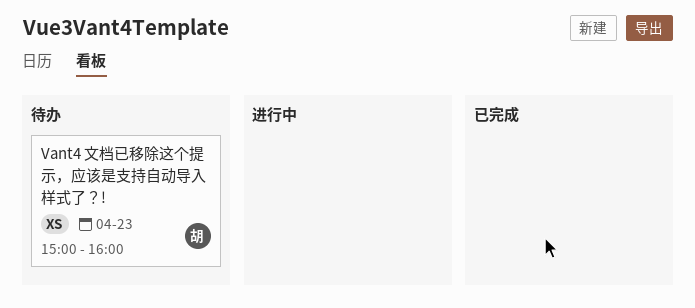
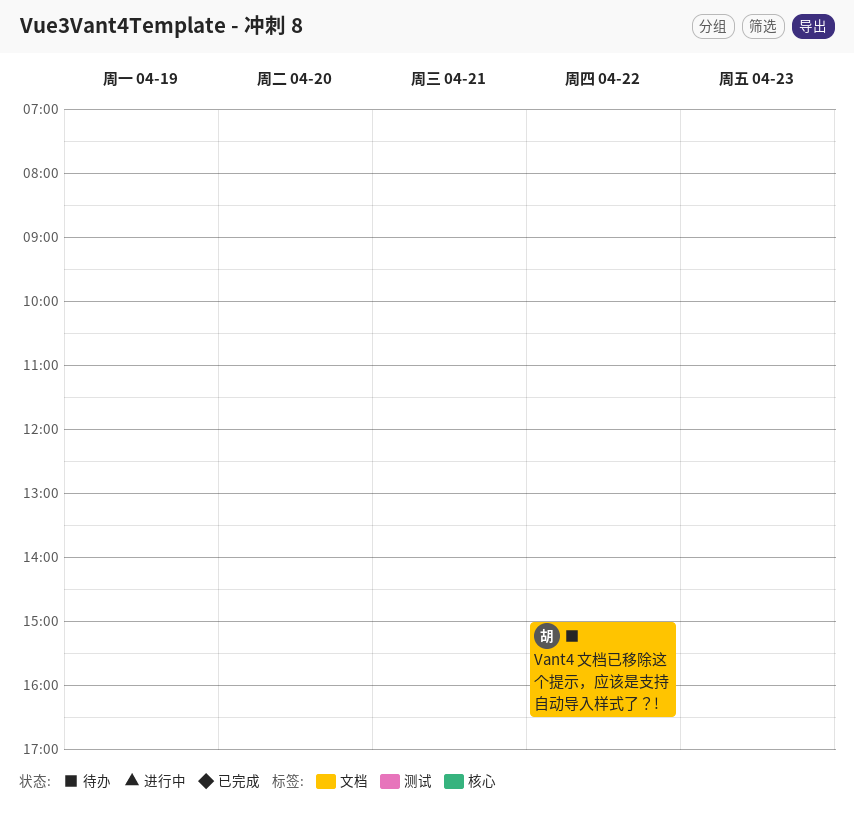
Vant4 文档已移除这个提示，应该是支持自动导入样式了？!, day: Apr 23 -> Apr 22
Vant4 文档已移除这个提示，应该是支持自动导入样式了？!, ends: 16:00 -> 16:30

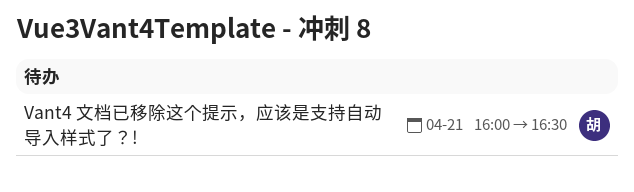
Vant4 文档已移除这个提示，应该是支持自动导入样式了？!, day: Apr 22 -> Apr 21
Vant4 文档已移除这个提示，应该是支持自动导入样式了？!, begins: 15:00 -> 16:00

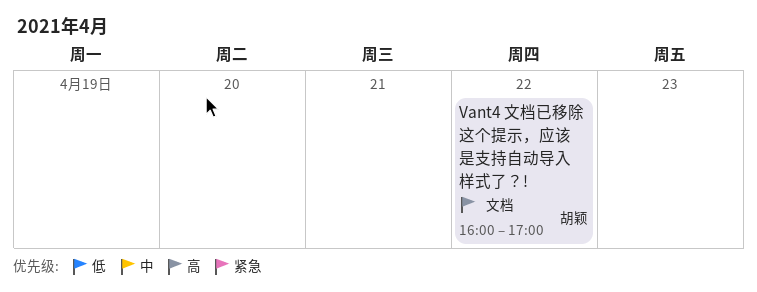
Vant4 文档已移除这个提示，应该是支持自动导入样式了？!, day: Apr 21 -> Apr 22
Vant4 文档已移除这个提示，应该是支持自动导入样式了？!, ends: 16:30 -> 17:00

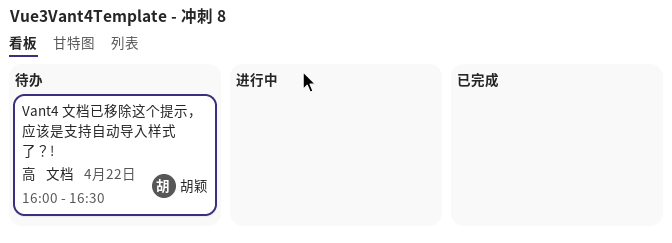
Vant4 文档已移除这个提示，应该是支持自动导入样式了？!, ends: 17:00 -> 16:30

